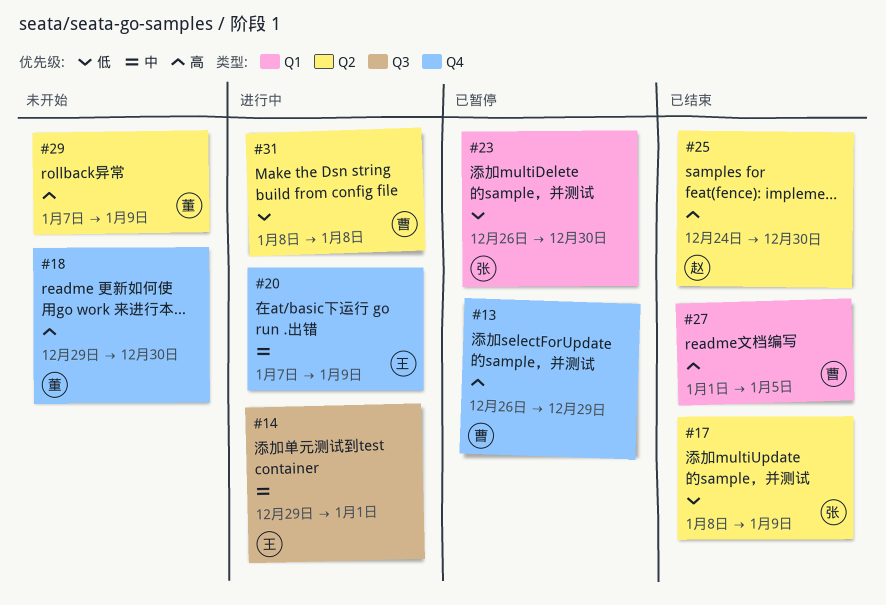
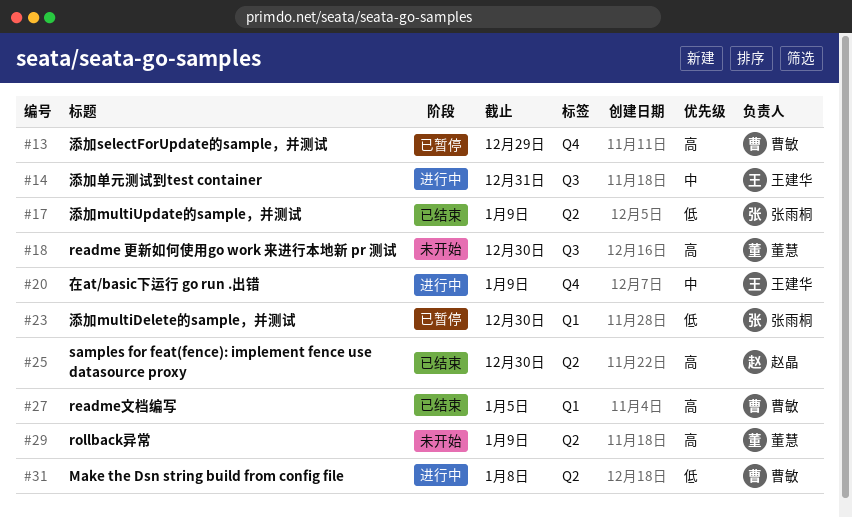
#14, due: Jan 1 -> Dec 31
#18, label: Q4 -> Q3

